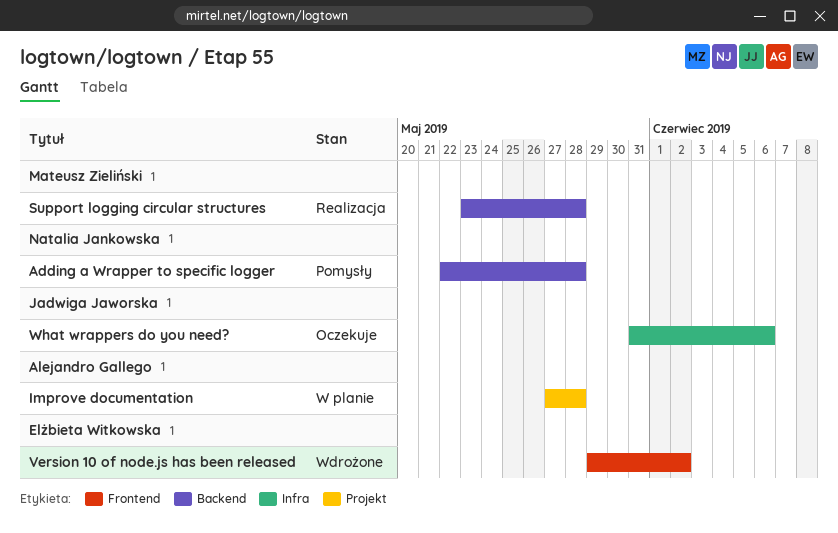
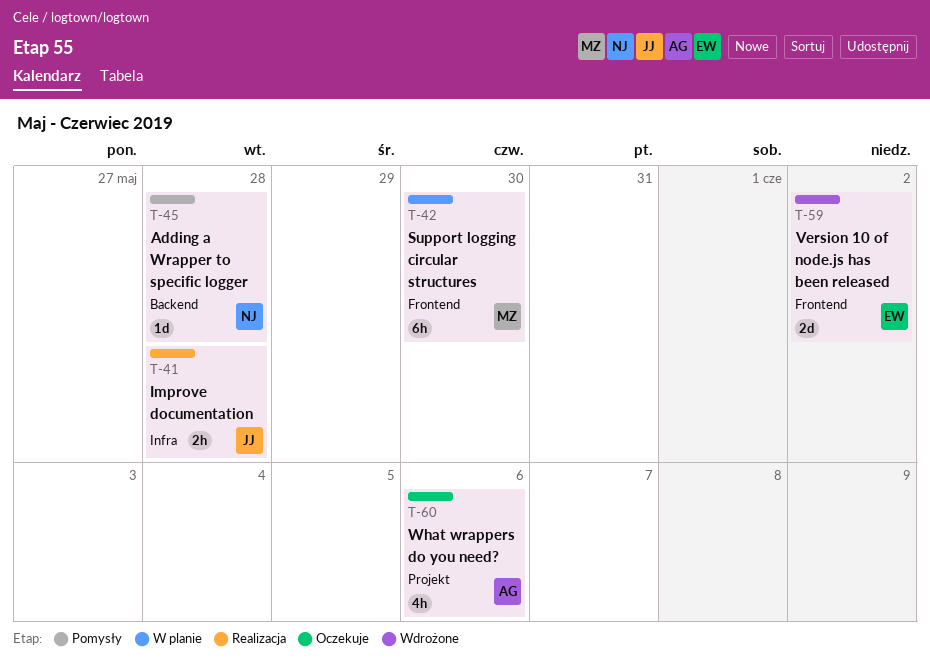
Improve documentation, status: W planie -> Realizacja
Improve documentation, owner: Alejandro Gallego -> Jadwiga Jaworska
Improve documentation, label: Projekt -> Infra
Support logging circular structures, status: Realizacja -> W planie
Support logging circular structures, label: Backend -> Frontend
Support logging circular structures, due: May 28 -> May 30
What wrappers do you need?, owner: Jadwiga Jaworska -> Alejandro Gallego
What wrappers do you need?, label: Infra -> Projekt

